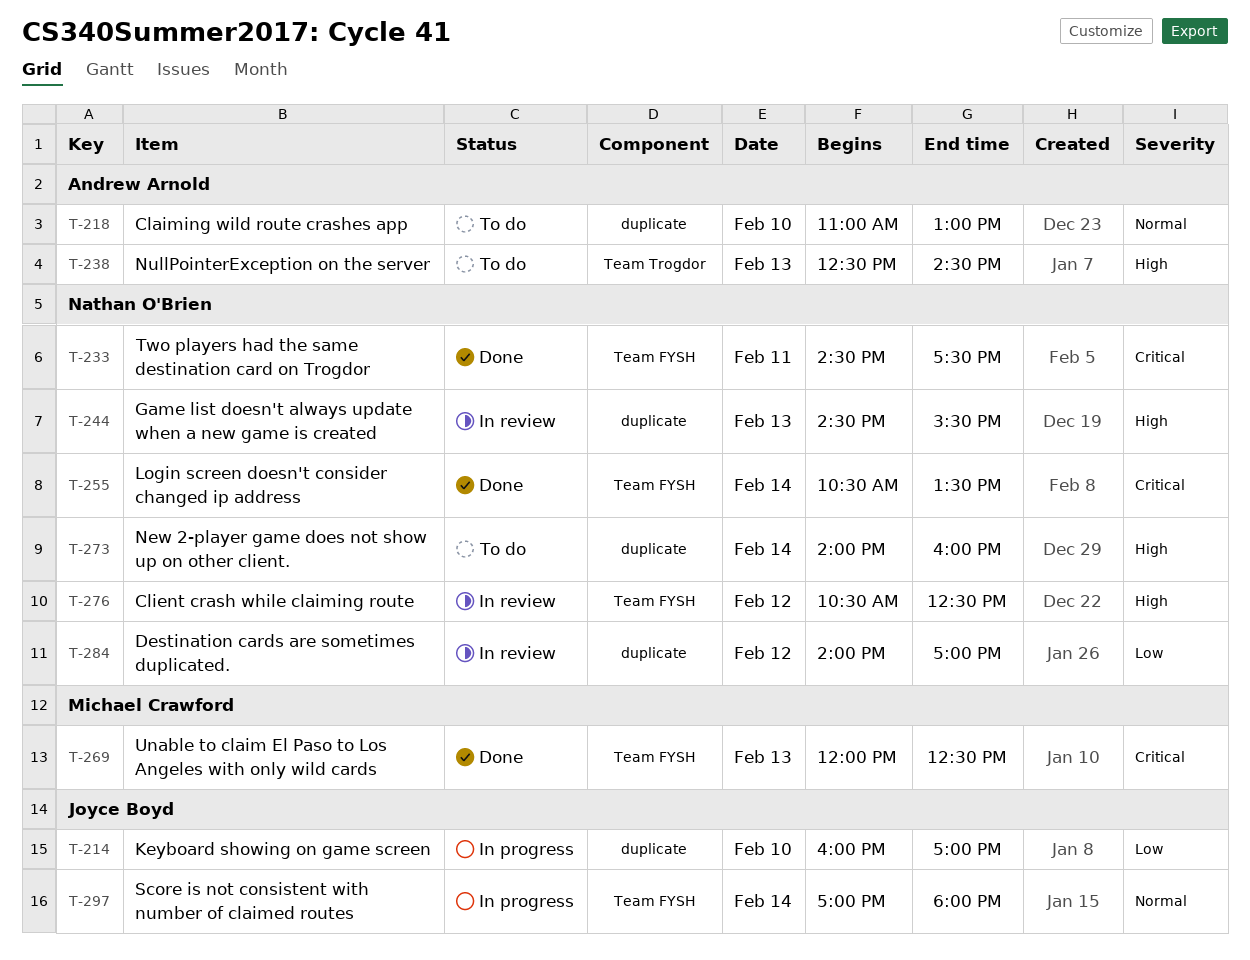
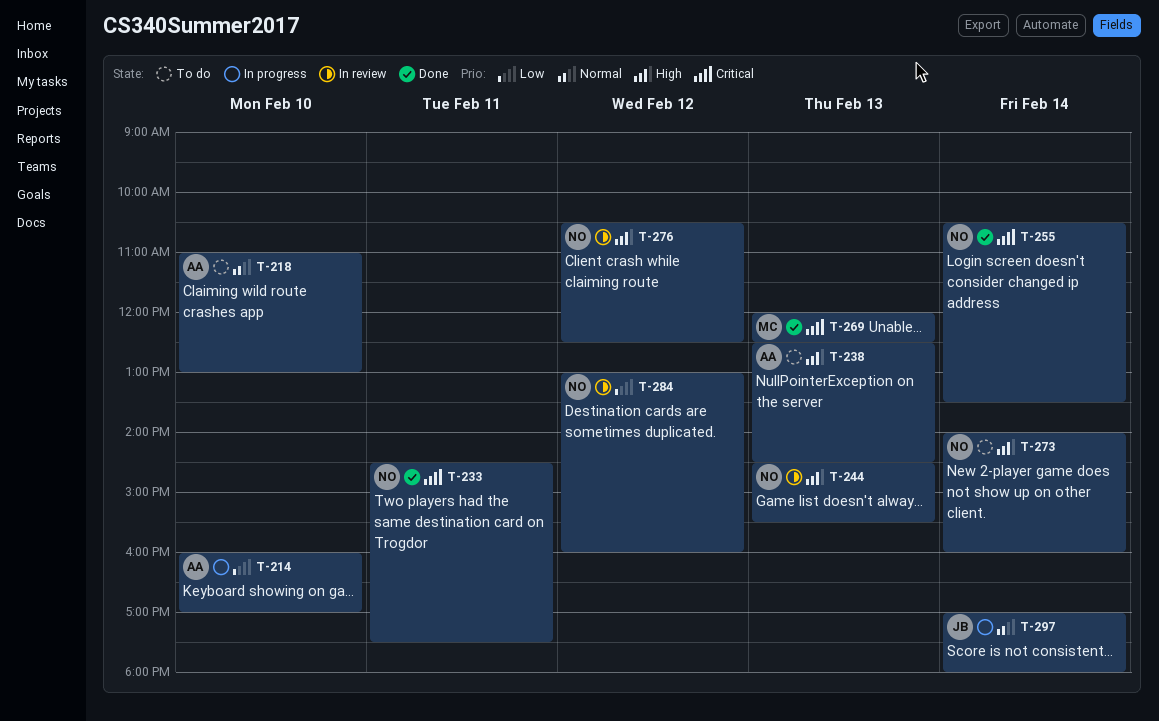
T-214, owner: Joyce Boyd -> Andrew Arnold
T-284, begins: 14:00 -> 13:00
T-284, ends: 17:00 -> 16:00

